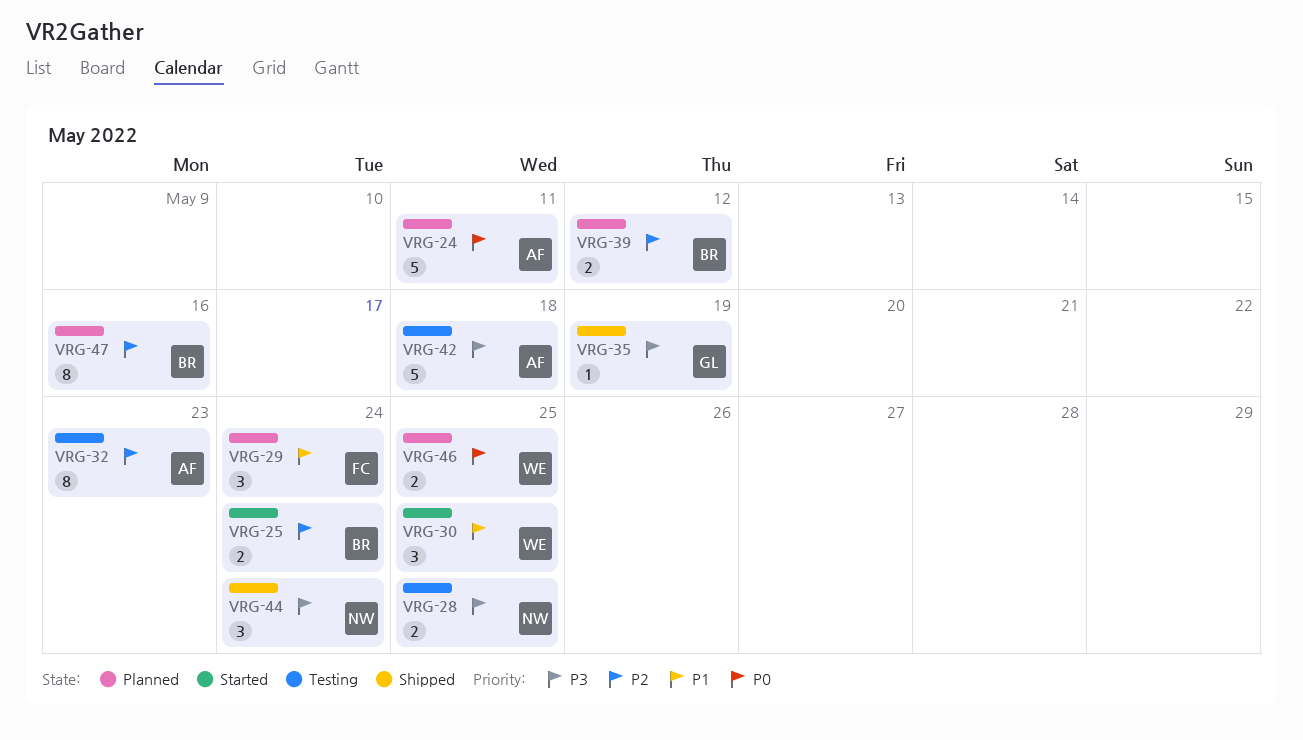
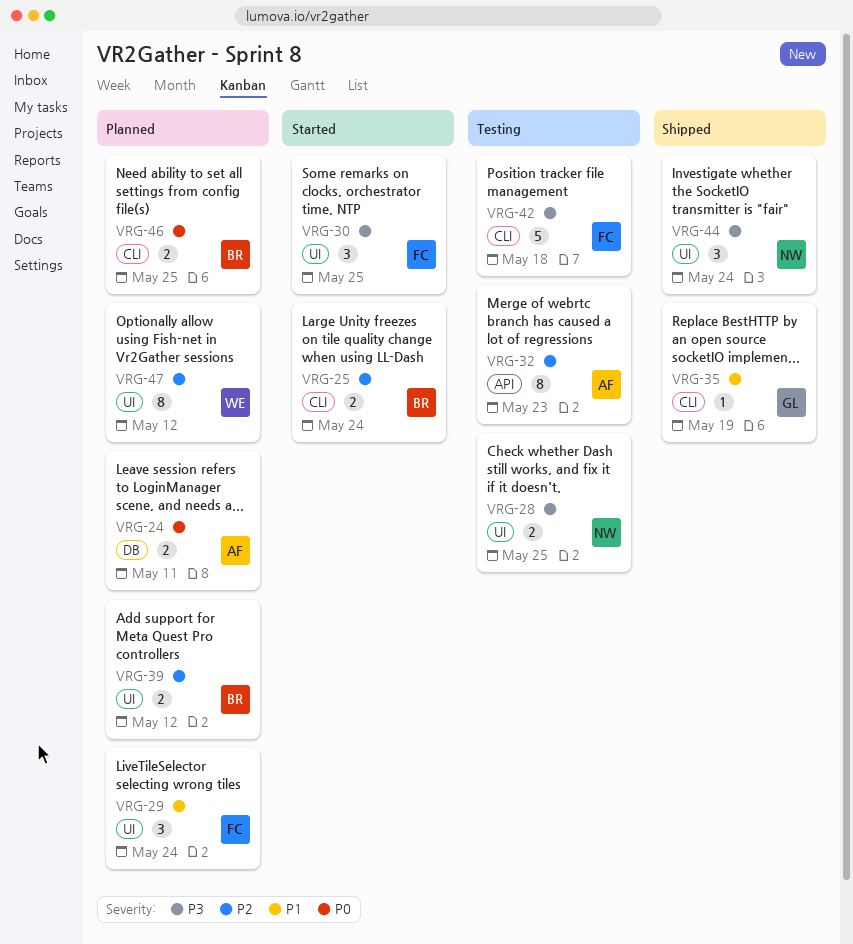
VRG-24, estimate: 5 -> 2
VRG-30, owner: WE -> FC
VRG-30, priority: P1 -> P3
VRG-35, priority: P3 -> P1
VRG-42, owner: AF -> FC
VRG-46, owner: WE -> BR
VRG-47, owner: BR -> WE
VRG-47, due: May 16 -> May 12

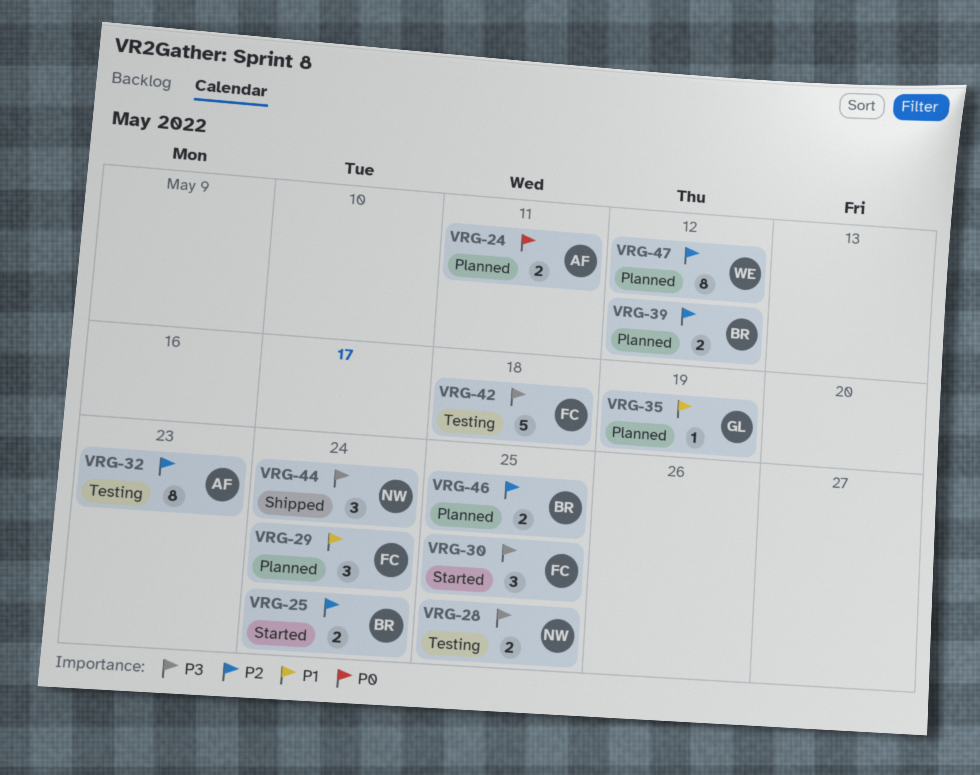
VRG-35, status: Shipped -> Planned
VRG-46, priority: P0 -> P2

